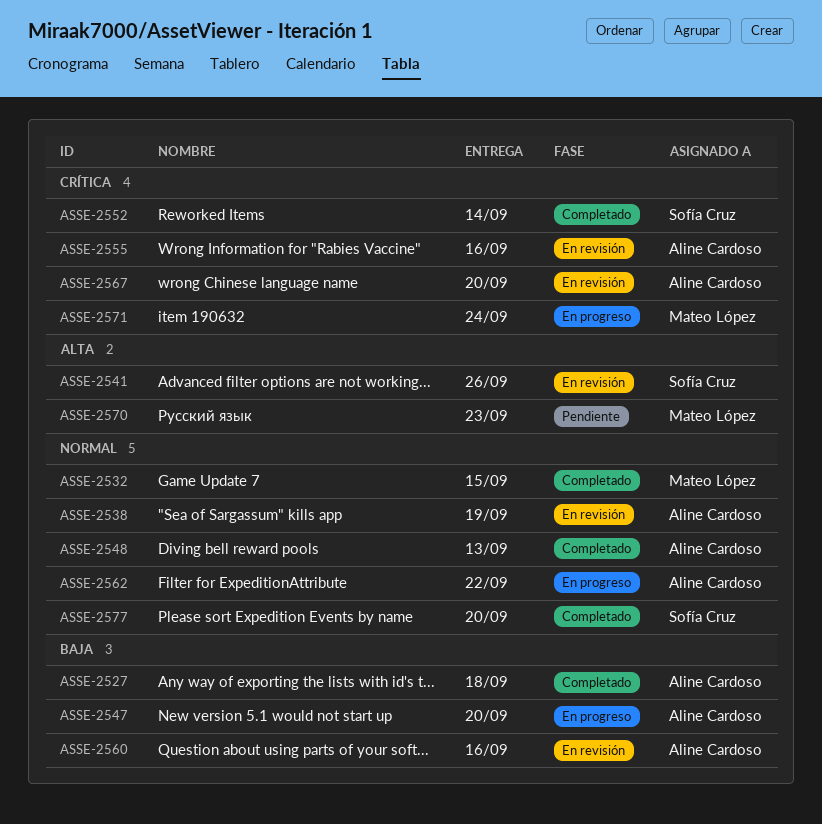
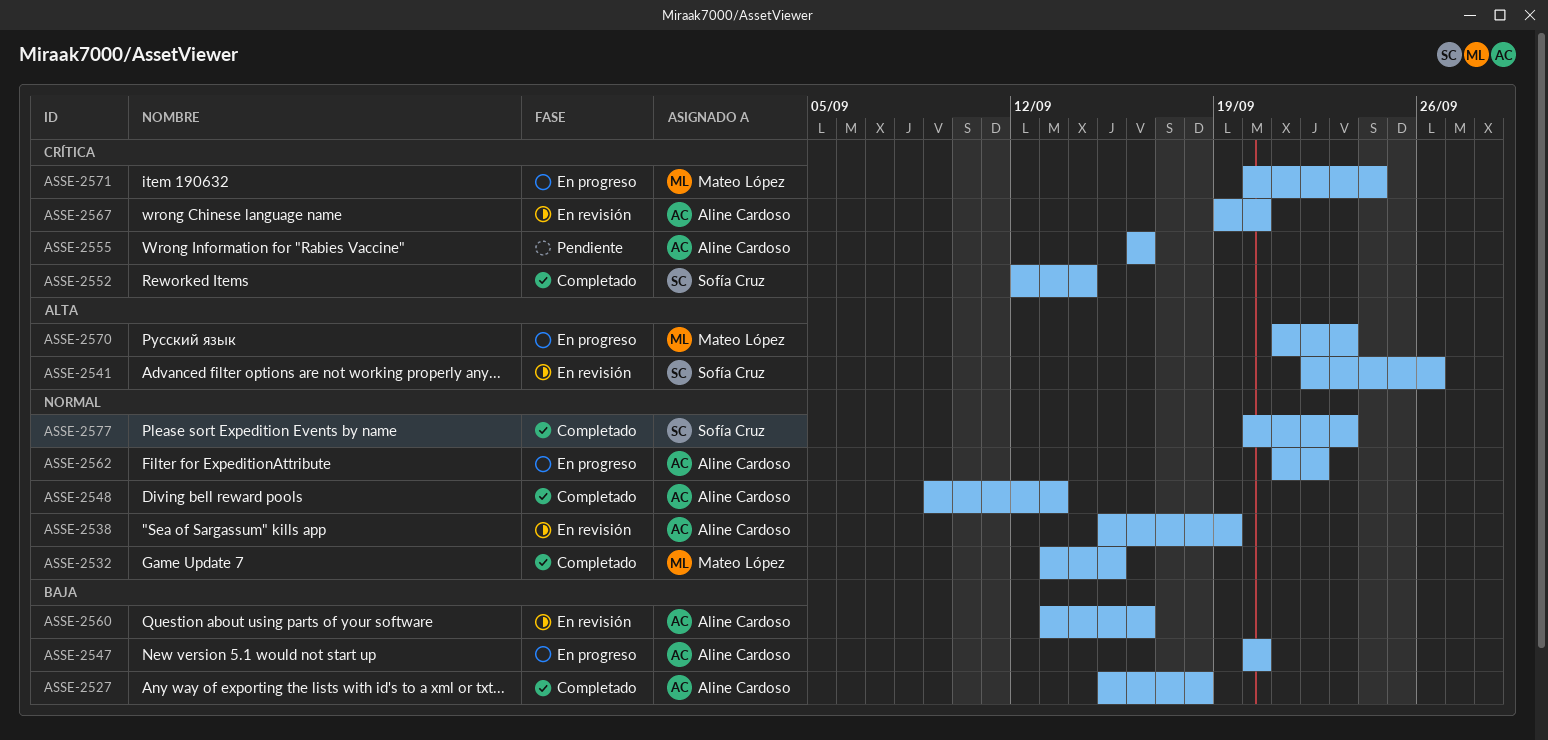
ASSE-2555, status: En revisión -> Pendiente
ASSE-2570, status: Pendiente -> En progreso
ASSE-2577, due: Sep 20 -> Sep 23

